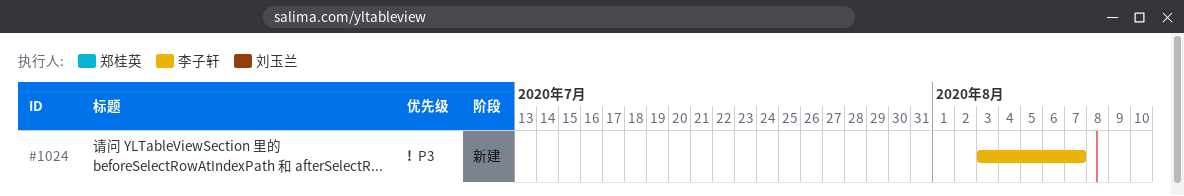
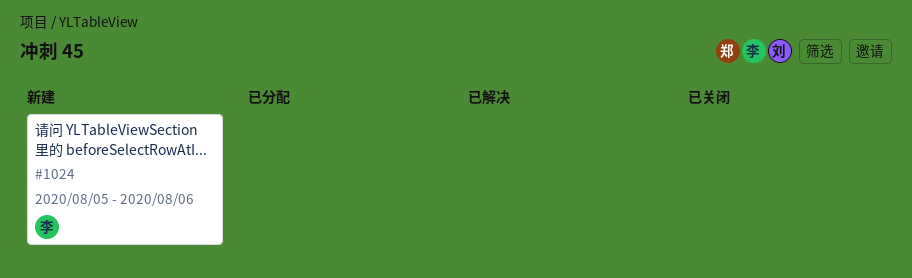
#1024, start: Aug 3 -> Aug 5
#1024, due: Aug 7 -> Aug 6

